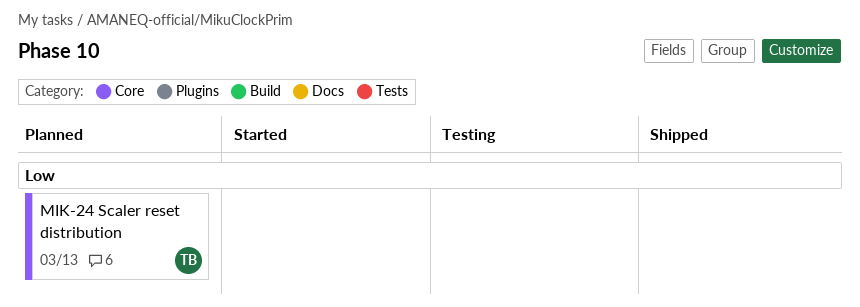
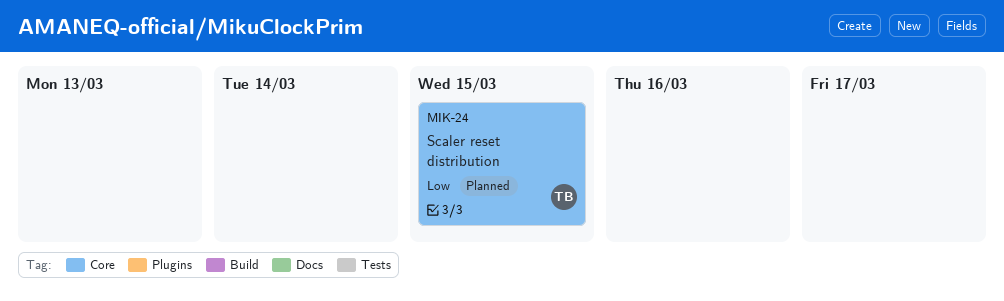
MIK-24, due: Mar 13 -> Mar 15

